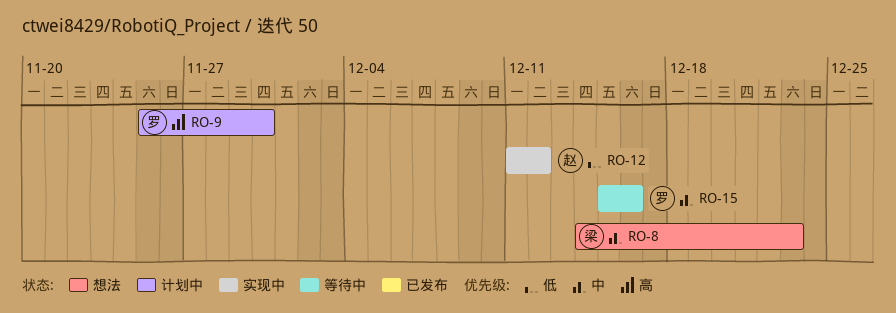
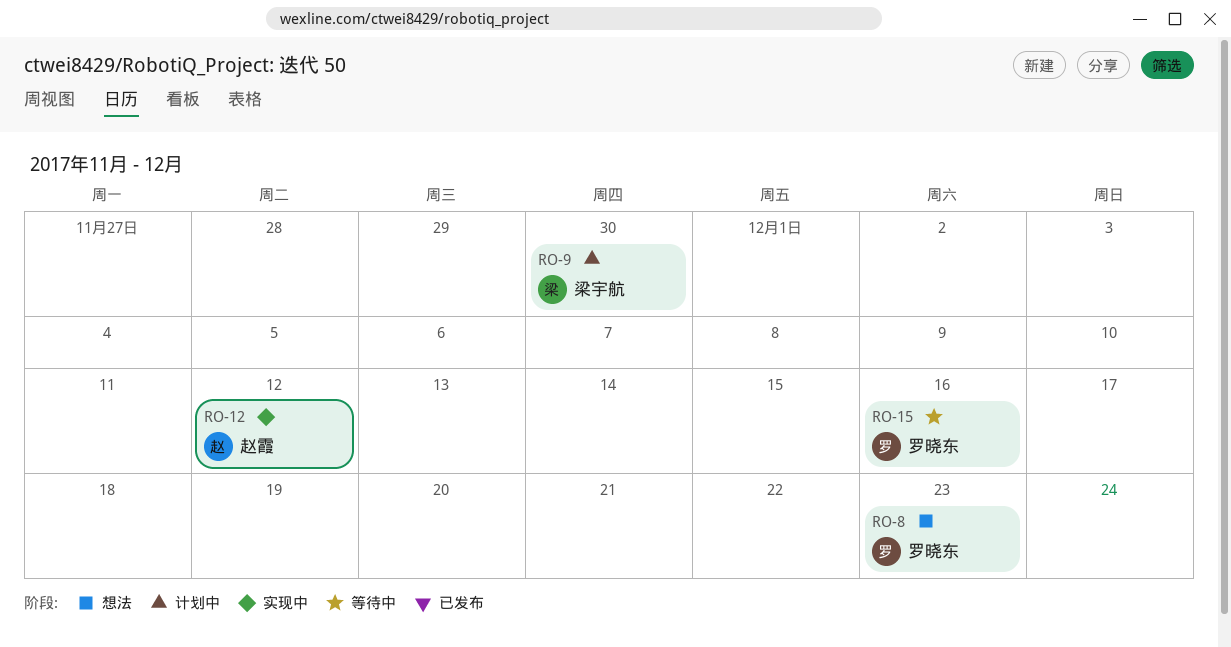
RO-8, owner: 梁宇航 -> 罗晓东
RO-9, owner: 罗晓东 -> 梁宇航

